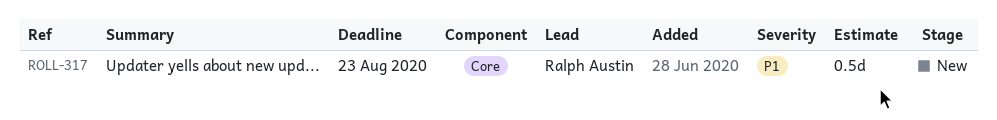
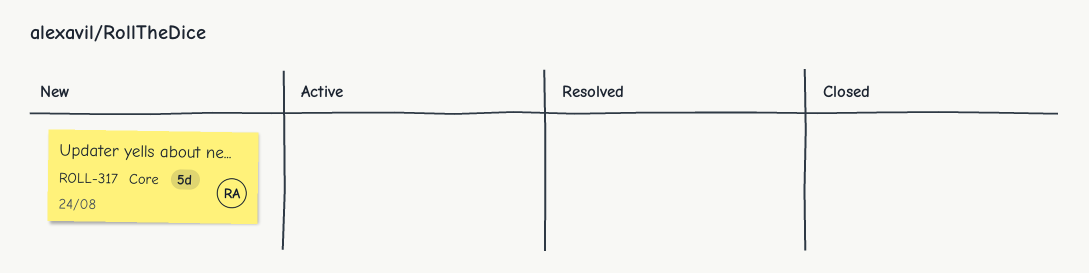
ROLL-317, estimate: 0.5d -> 5d
ROLL-317, due: Aug 23 -> Aug 24

